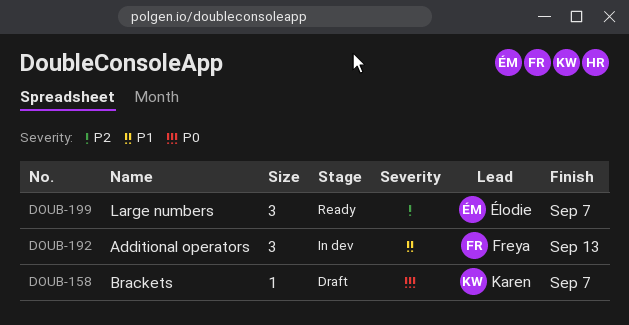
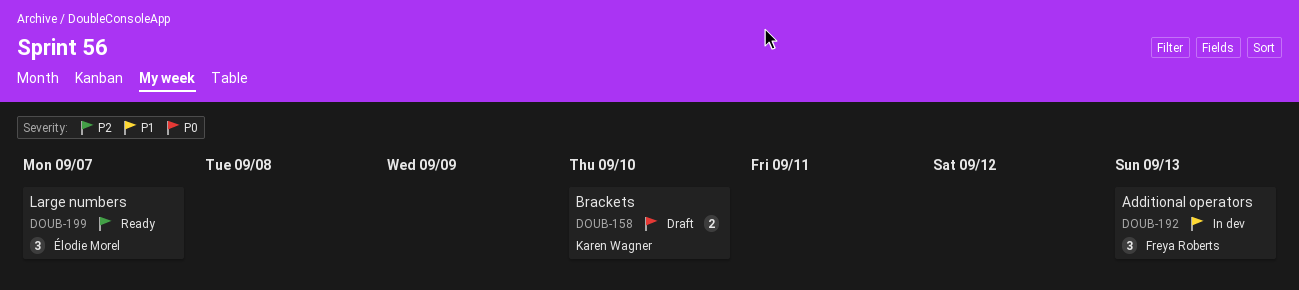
DOUB-158, estimate: 1 -> 2
DOUB-158, due: Sep 7 -> Sep 10

